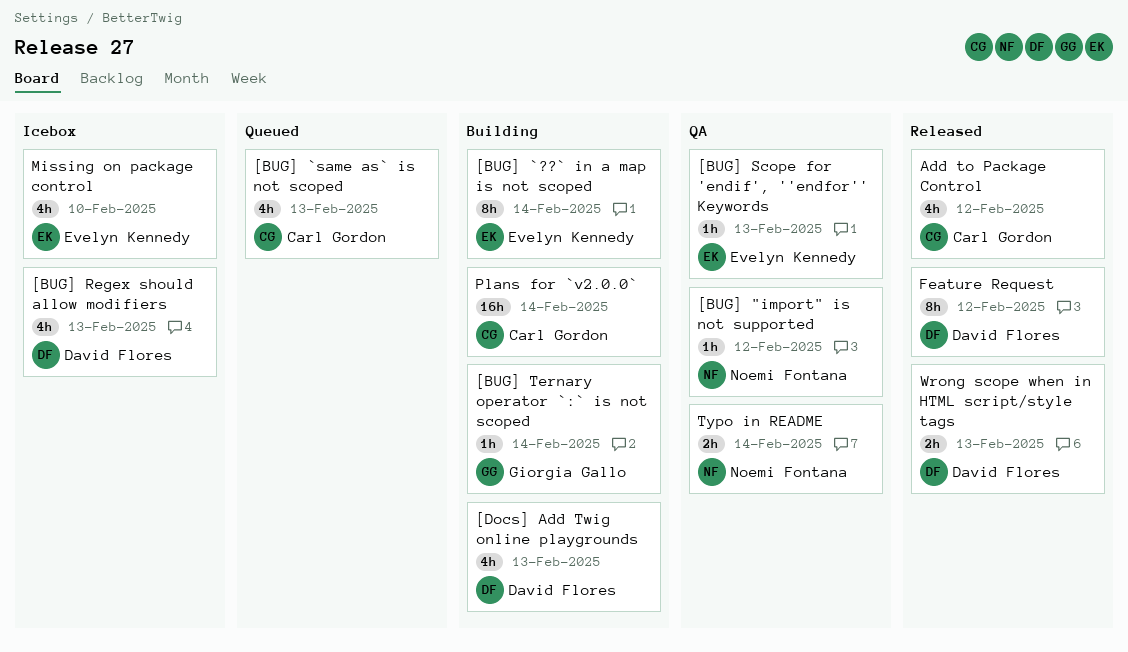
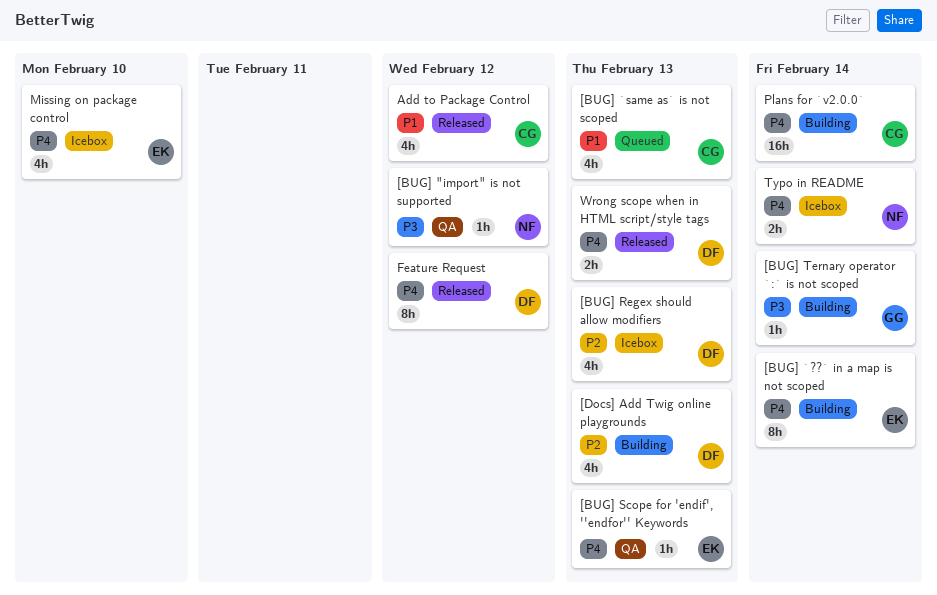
Typo in README, status: QA -> Icebox

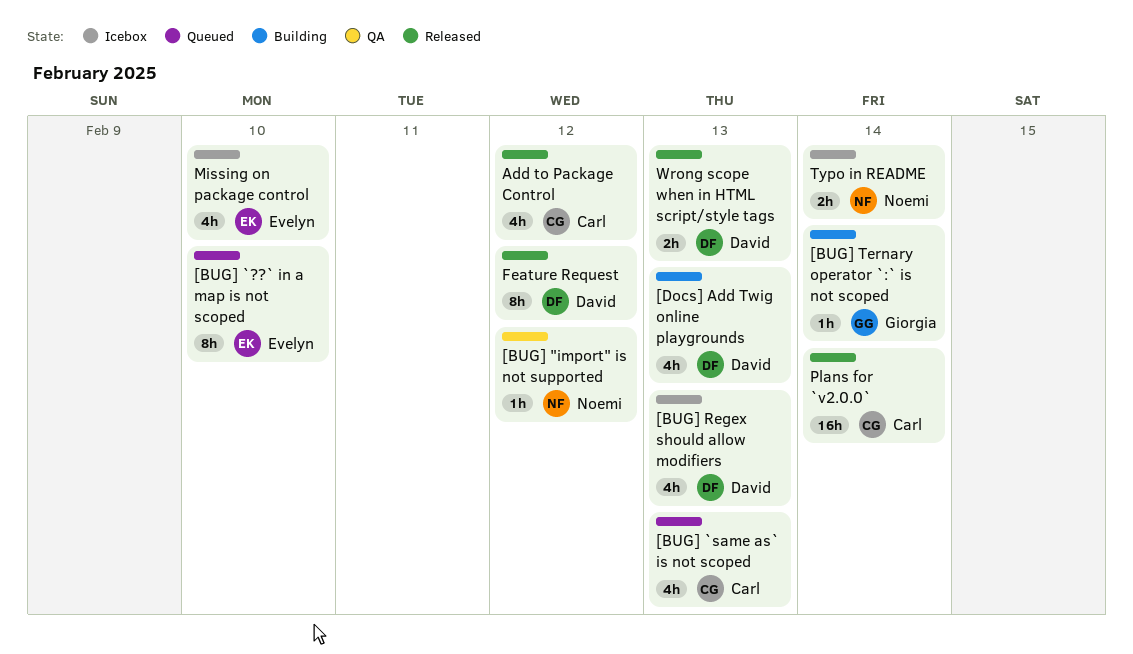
[BUG] `??` in a map is not scoped, status: Building -> Queued
[BUG] `??` in a map is not scoped, due: Feb 14 -> Feb 10
[BUG] Scope for 'endif', ''endfor'' Keywords: present -> none
Plans for `v2.0.0`, status: Building -> Released

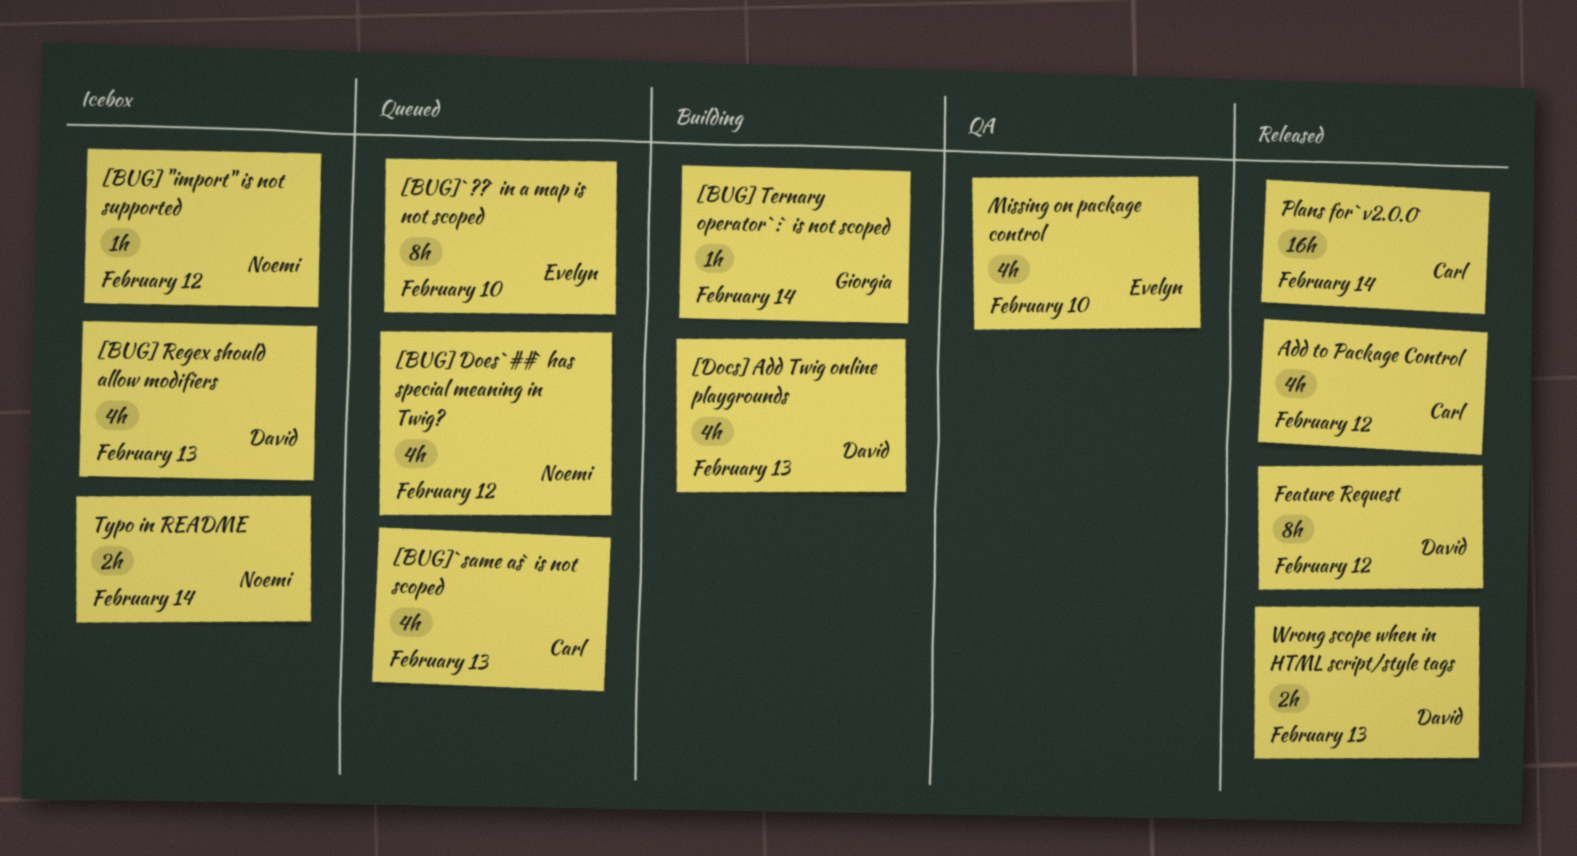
[BUG] "import" is not supported, status: QA -> Icebox
[BUG] Does `##` has special meaning in Twig?: none -> present
Missing on package control, status: Icebox -> QA

